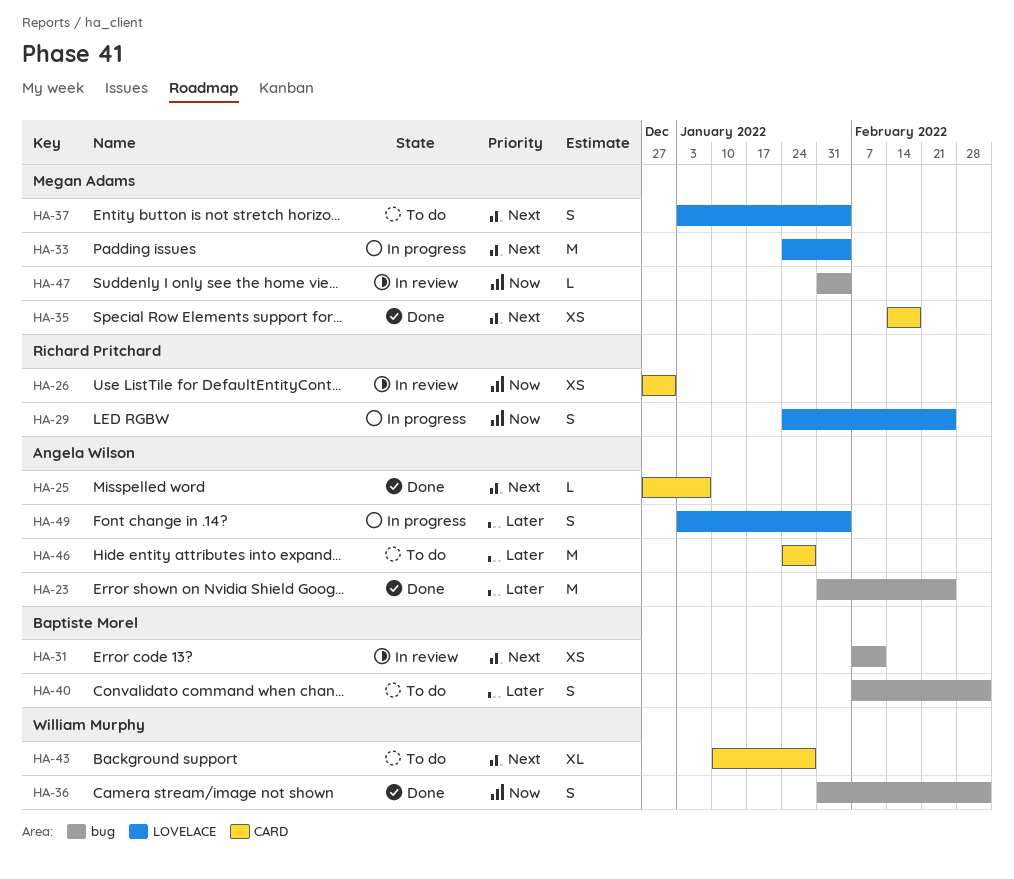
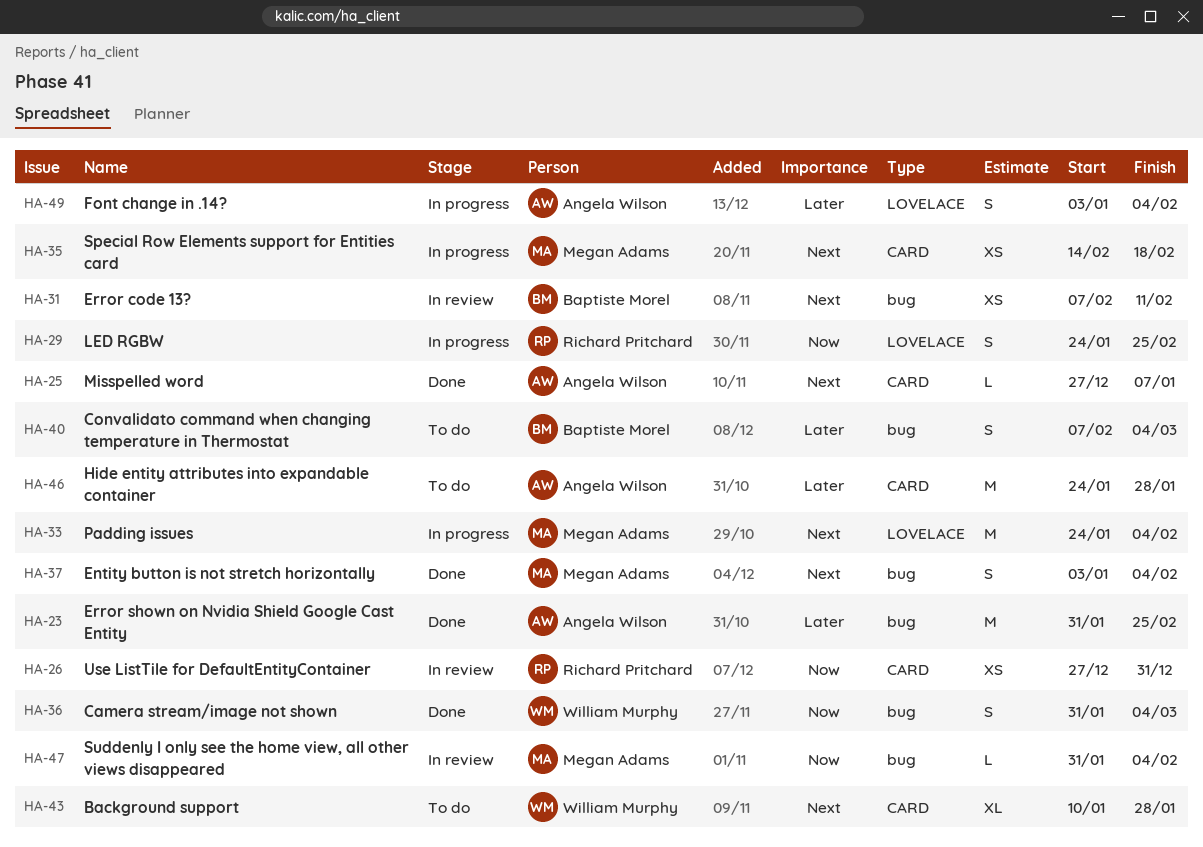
HA-35, status: Done -> In progress
HA-37, status: To do -> Done
HA-37, label: LOVELACE -> bug

